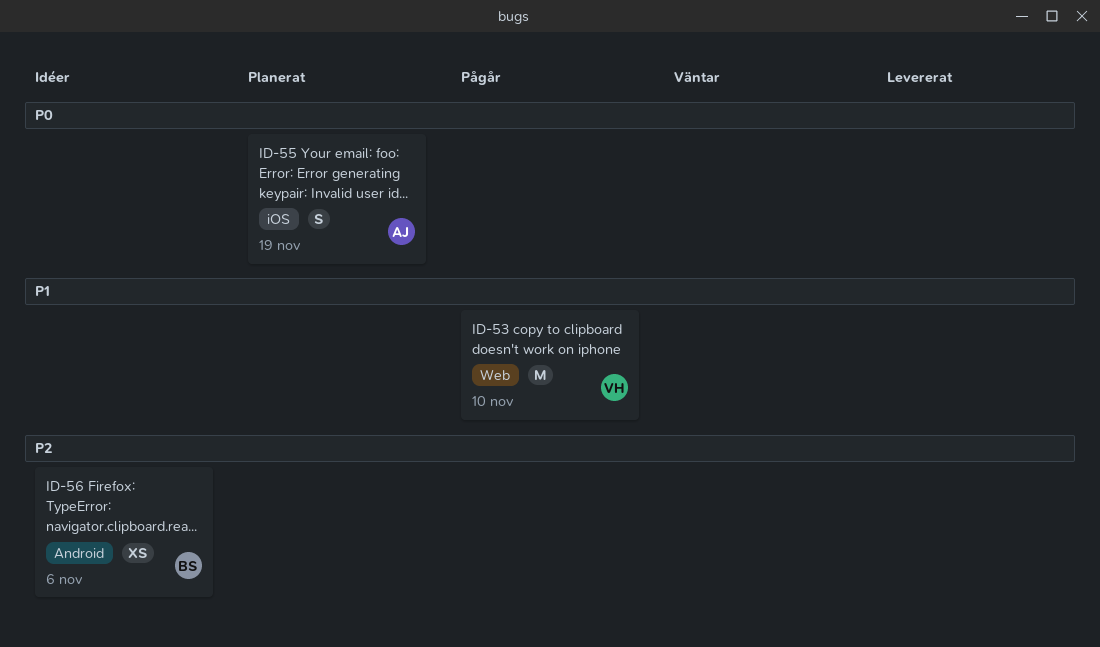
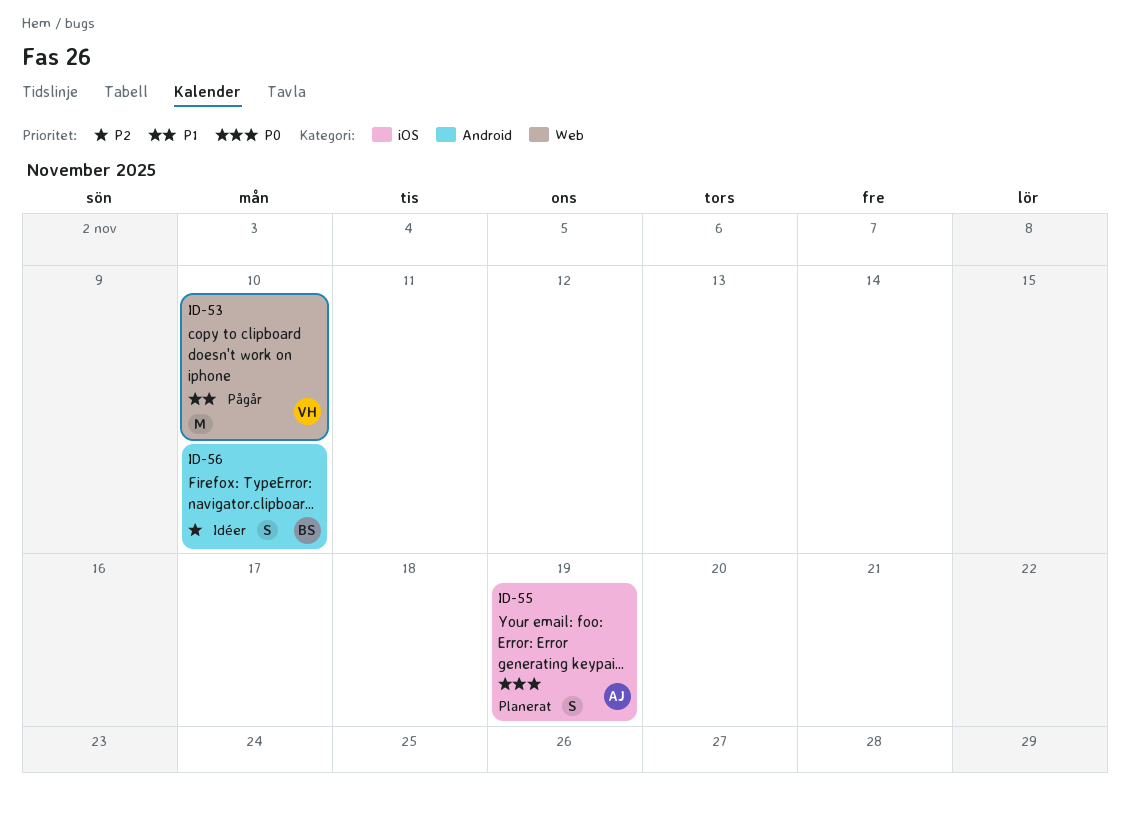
ID-56, estimate: XS -> S
ID-56, due: Nov 6 -> Nov 10

